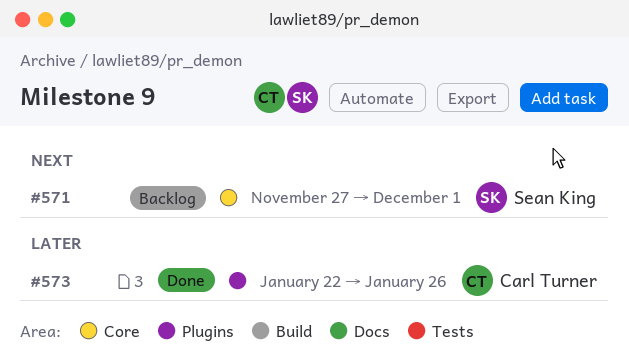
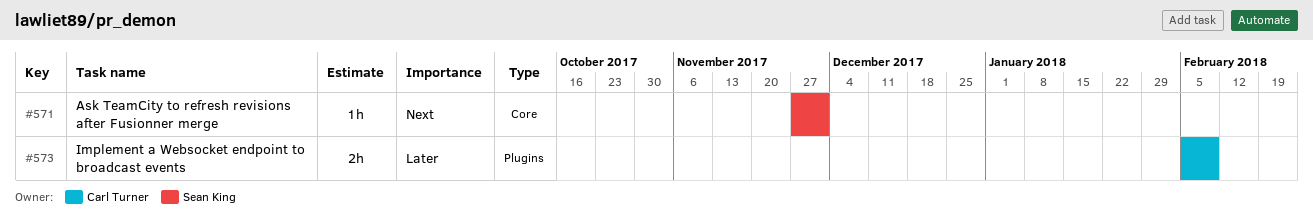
#573, start: Jan 22 -> Feb 5
#573, due: Jan 26 -> Feb 9

